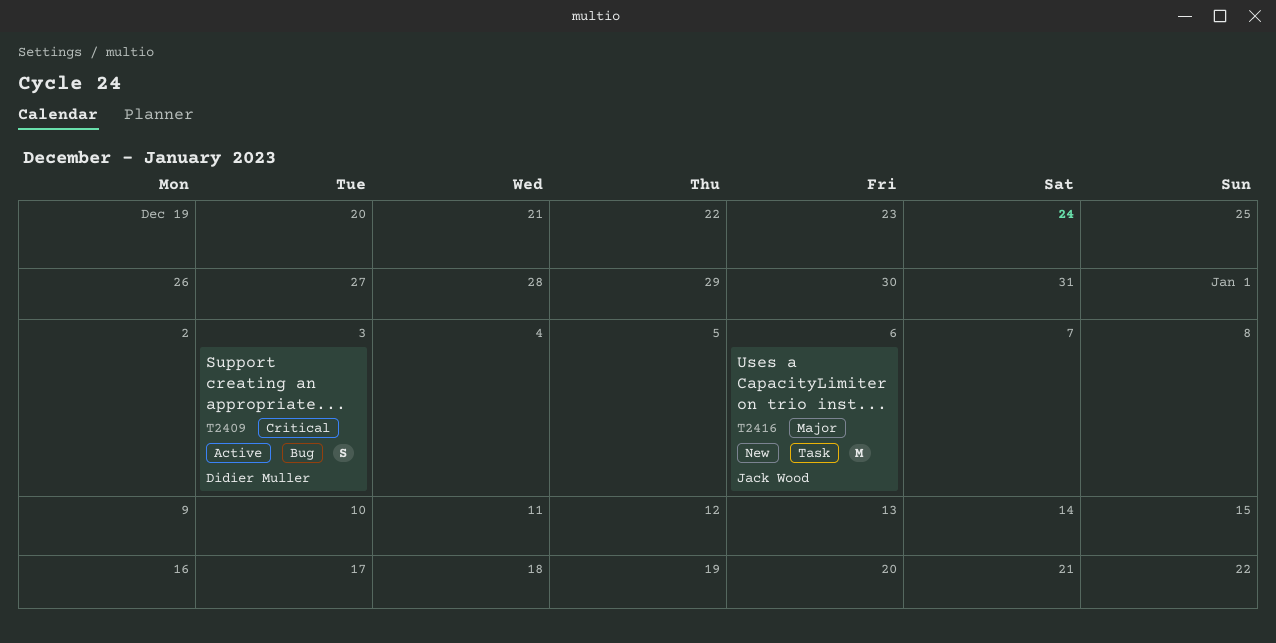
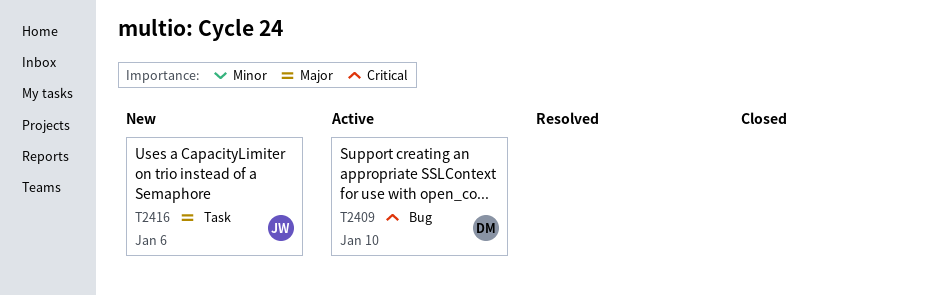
T2409, due: Jan 3 -> Jan 10

